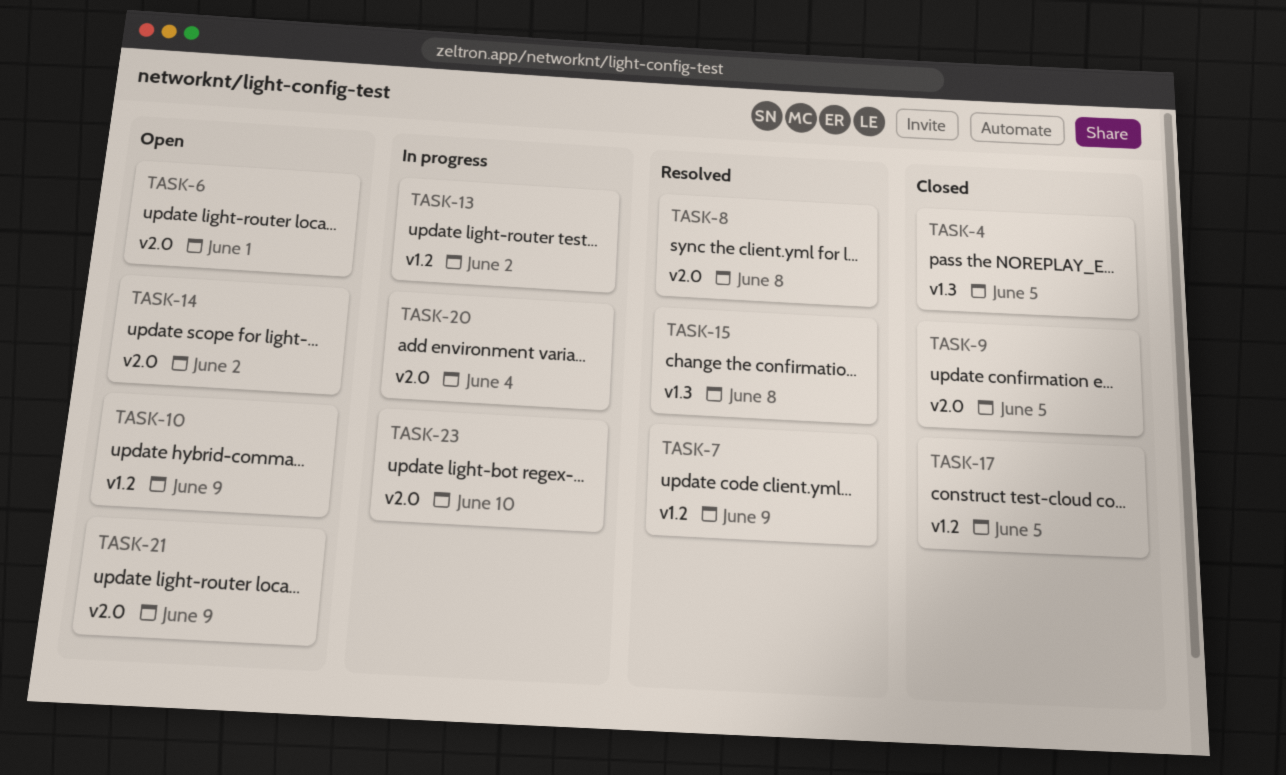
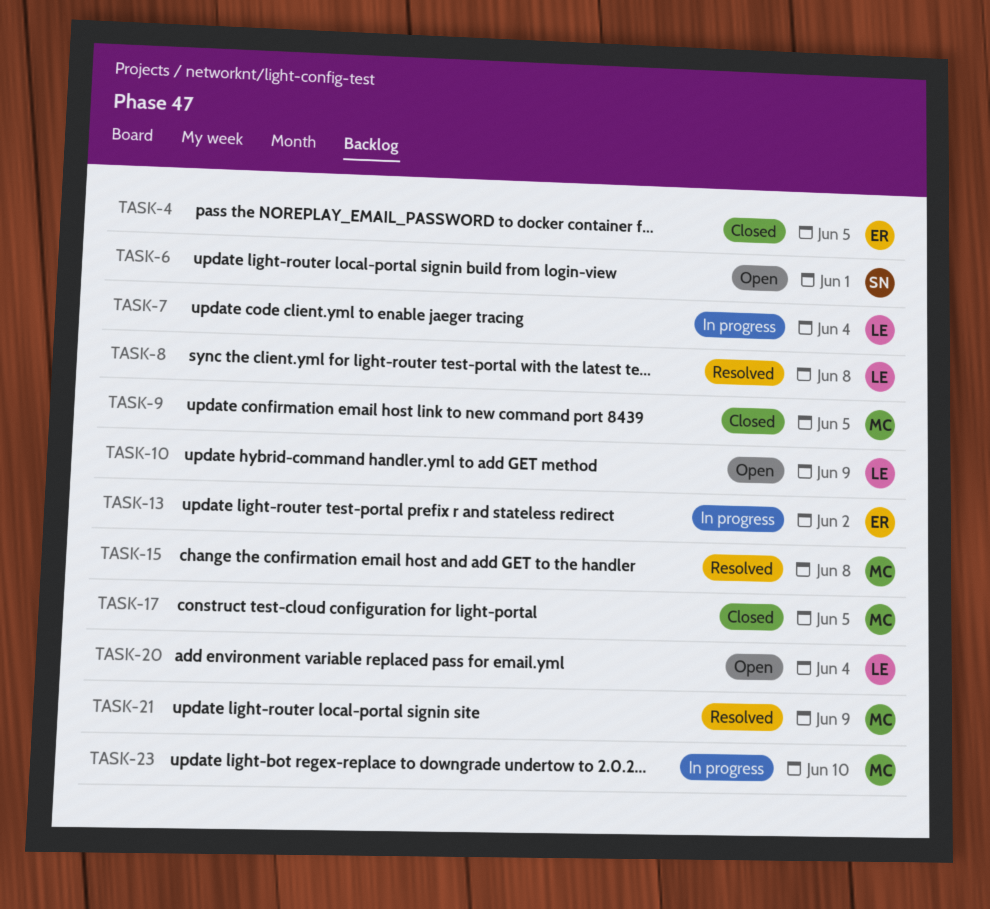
TASK-7, status: Resolved -> In progress
TASK-7, due: Jun 9 -> Jun 4
TASK-14: present -> none
TASK-20, status: In progress -> Open
TASK-21, status: Open -> Resolved

